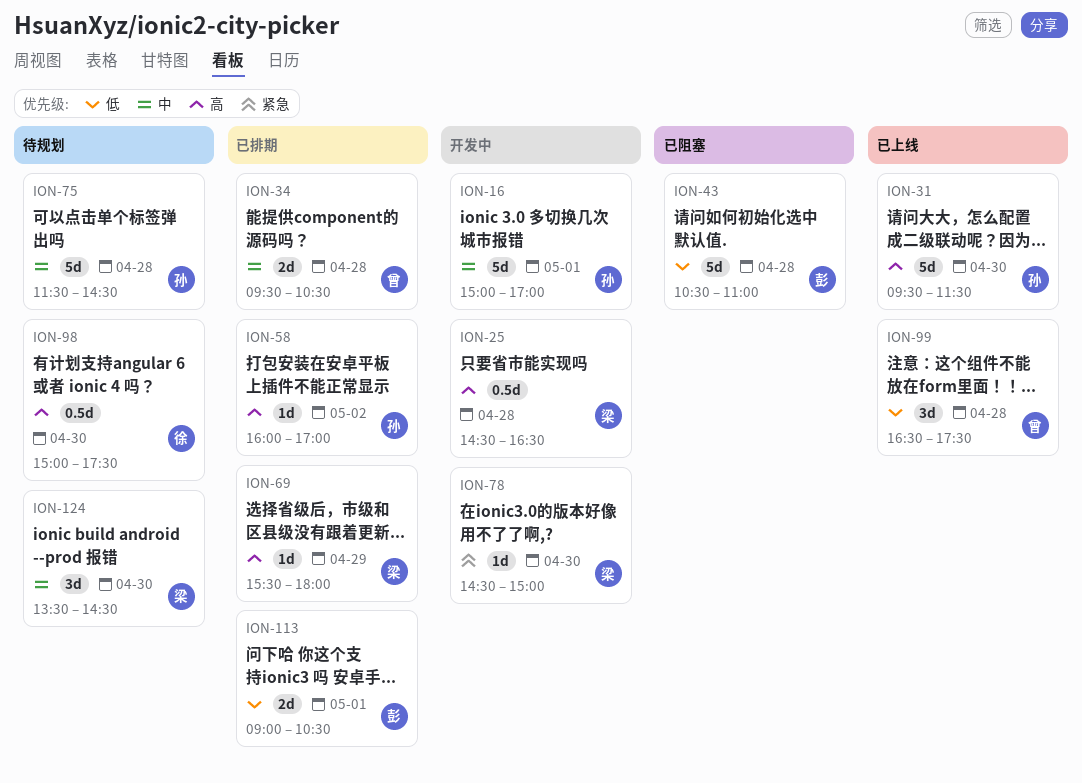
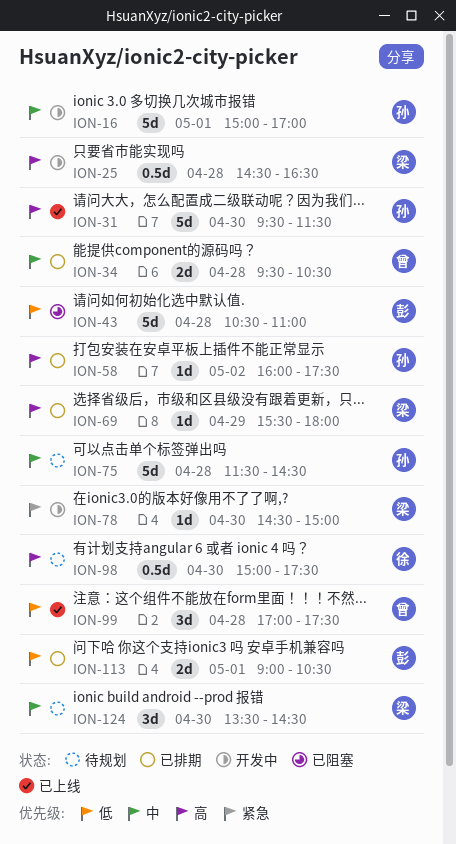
ION-58, ends: 17:00 -> 17:30
ION-99, begins: 16:30 -> 17:00

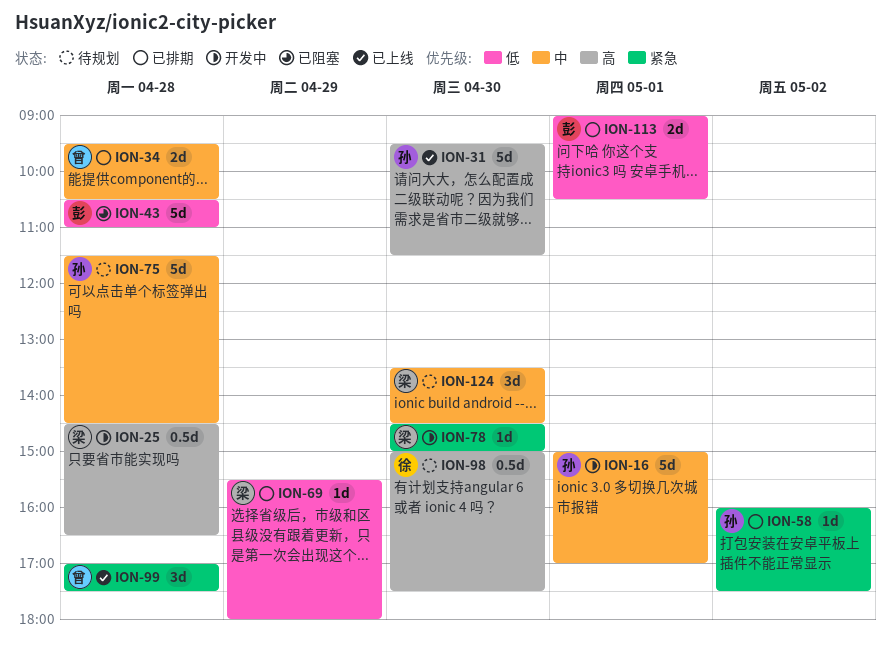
ION-58, priority: 高 -> 紧急
ION-69, priority: 高 -> 低
ION-99, priority: 低 -> 紧急

